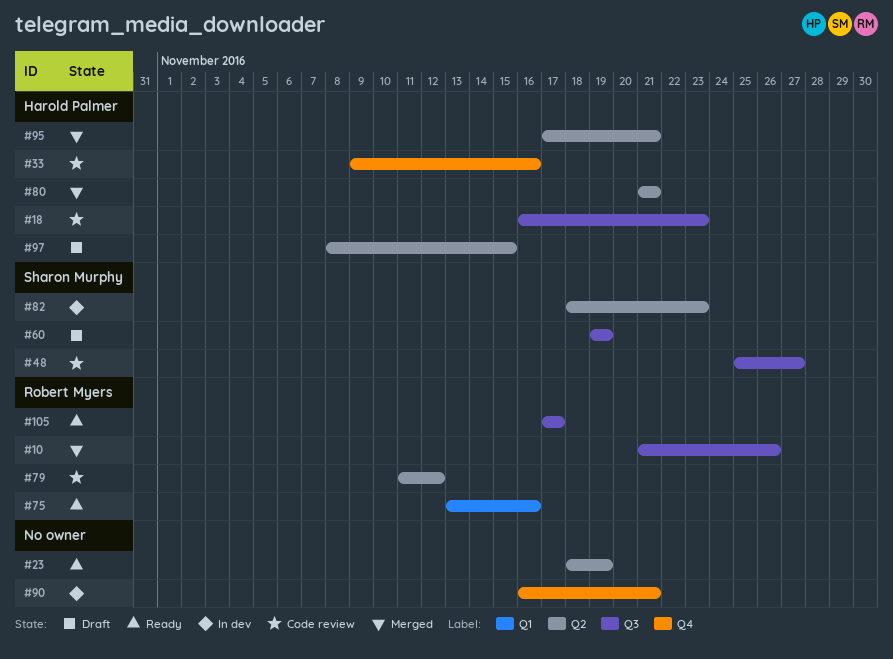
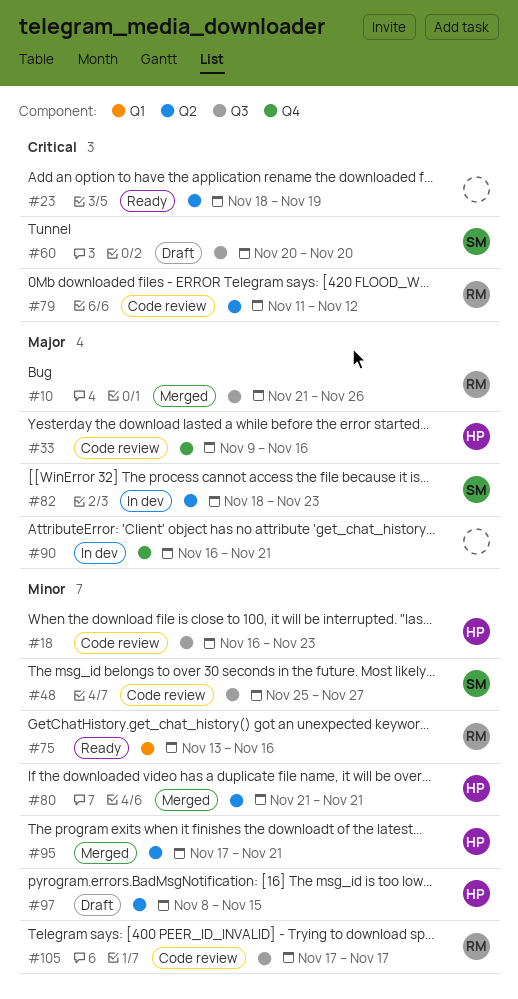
#60, start: Nov 19 -> Nov 20
#60, due: Nov 19 -> Nov 20
#105, status: Ready -> Code review

